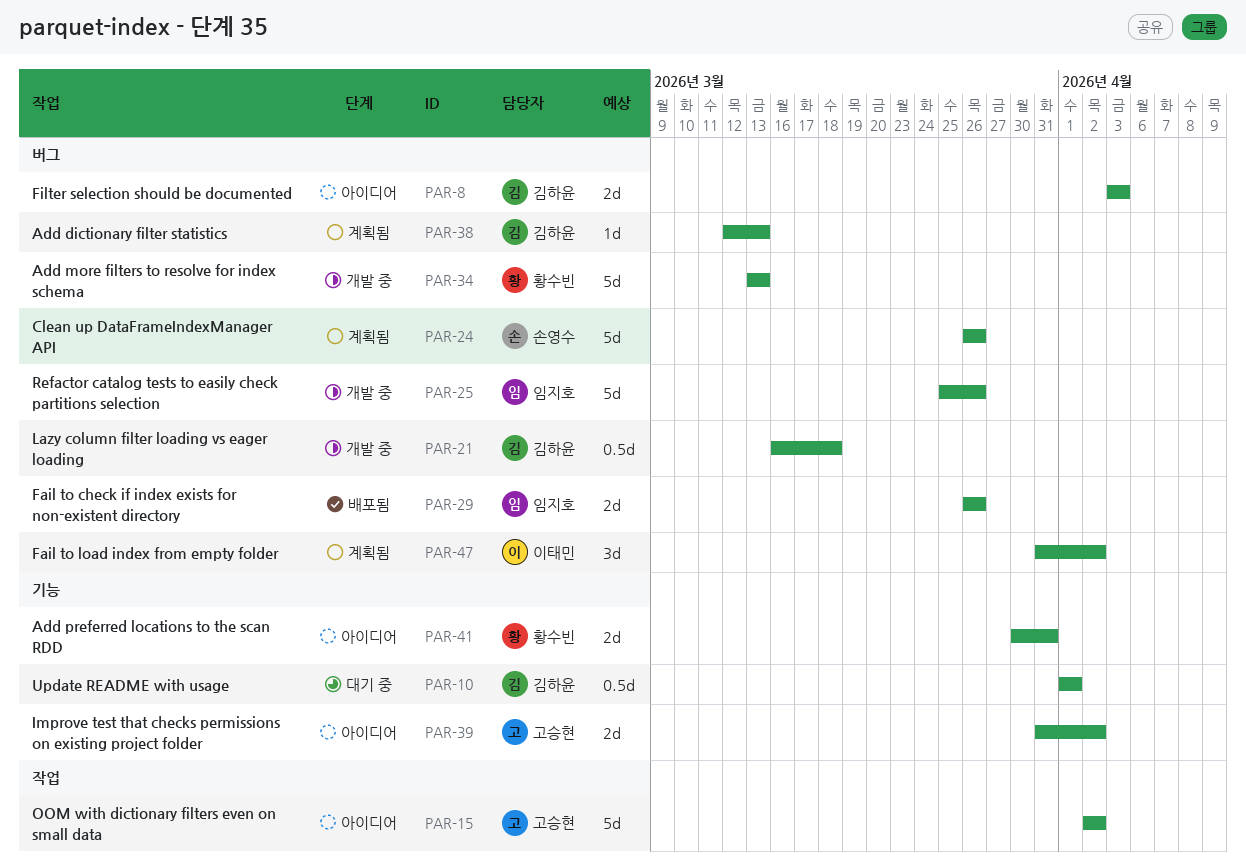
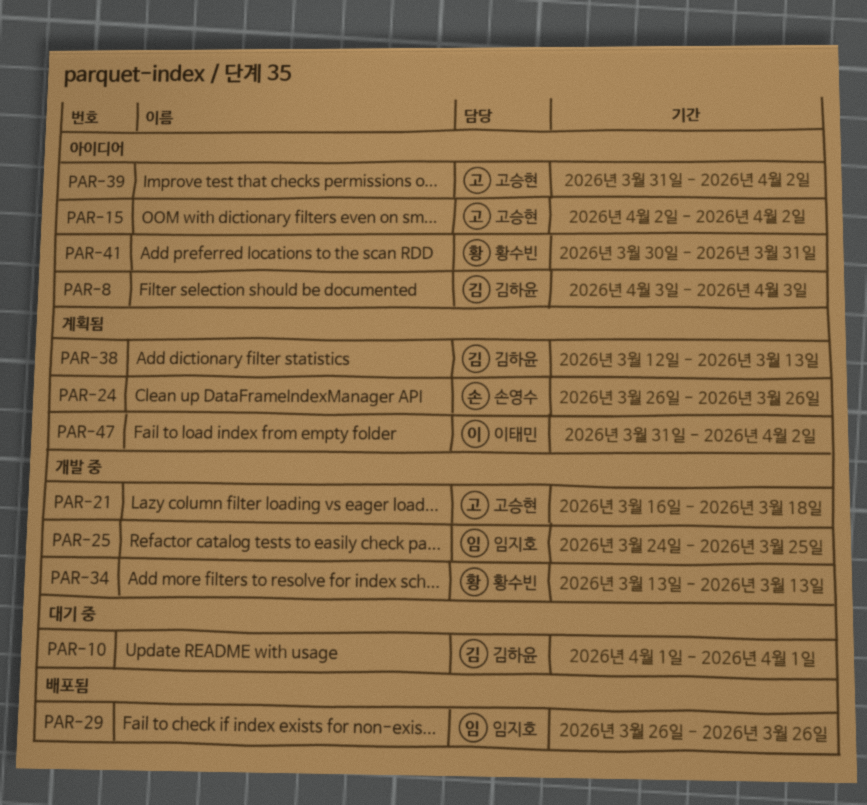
PAR-21, owner: 김하윤 -> 고승현
PAR-25, start: Mar 25 -> Mar 24
PAR-25, due: Mar 26 -> Mar 25

